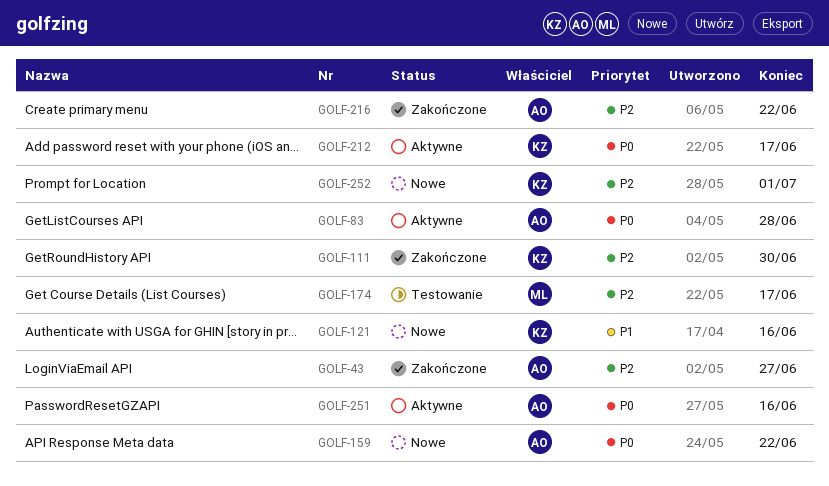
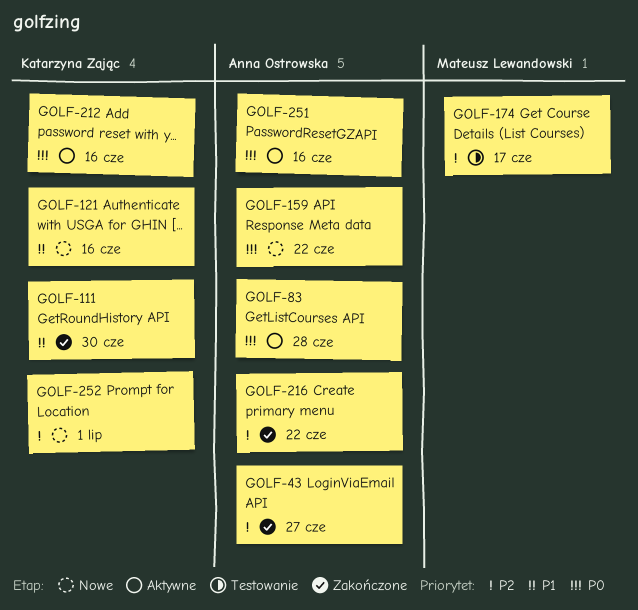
GOLF-111, priority: P2 -> P1
GOLF-212, due: Jun 17 -> Jun 16

